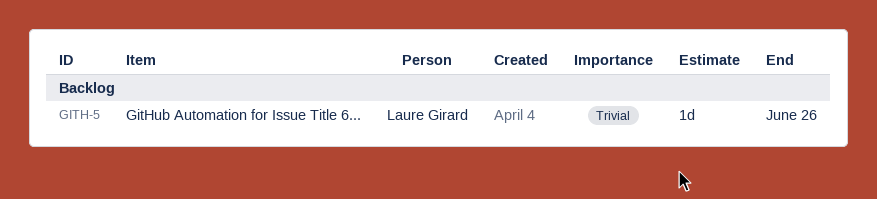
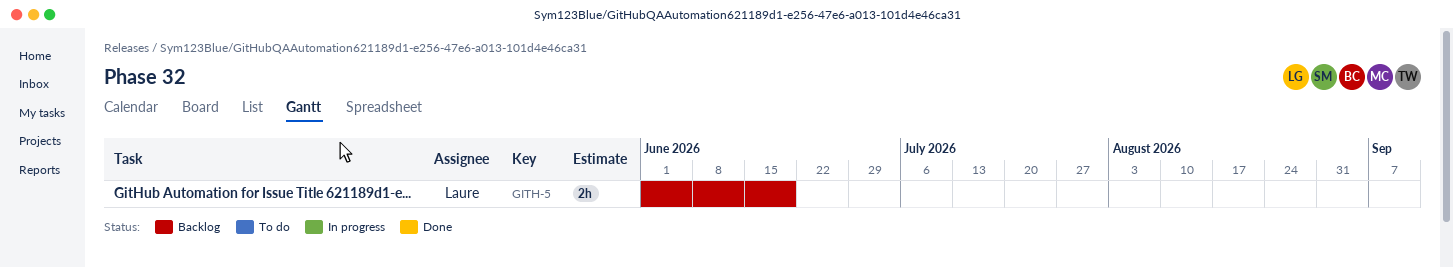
GITH-5, estimate: 1d -> 2h
GITH-5, due: Jun 26 -> Jun 19

